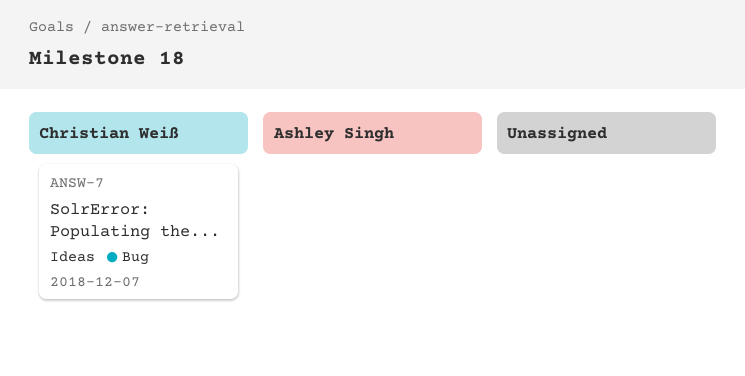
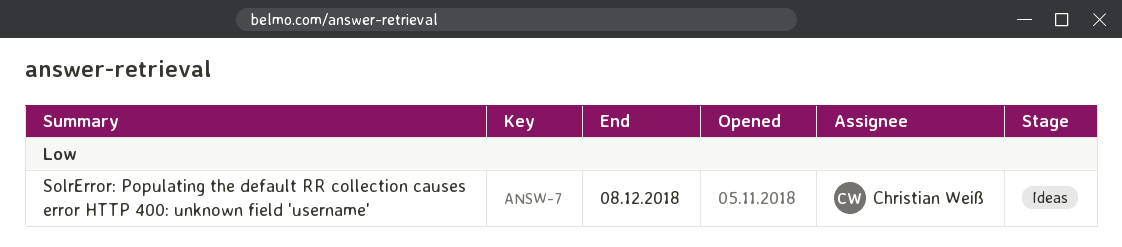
ANSW-7, due: Dec 7 -> Dec 8

